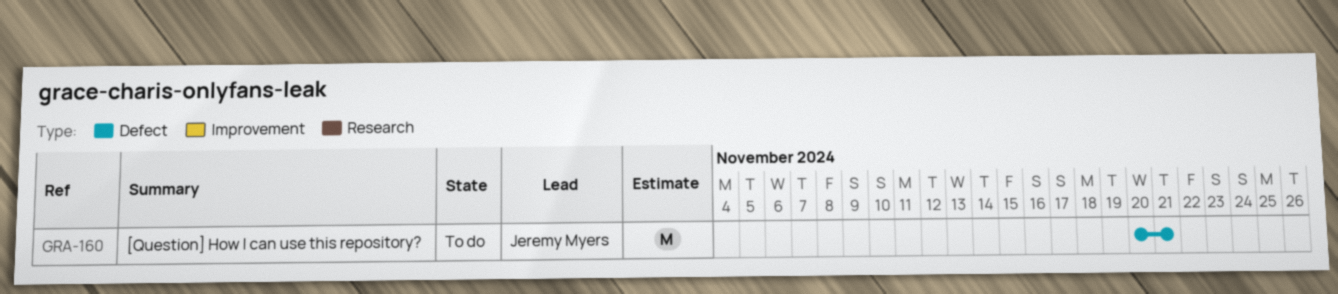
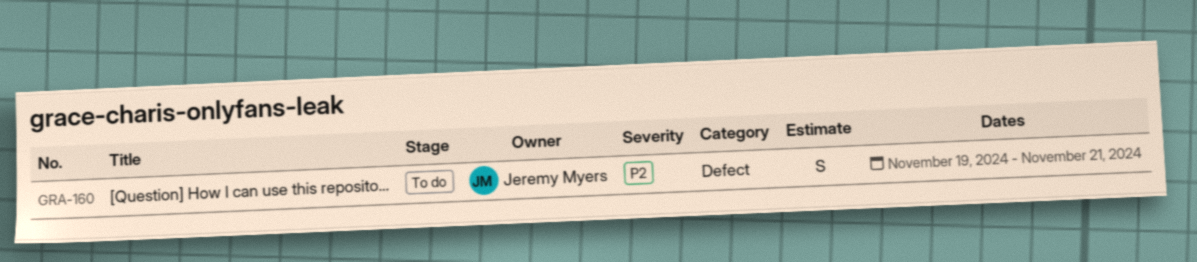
GRA-160, estimate: M -> S
GRA-160, start: Nov 20 -> Nov 19

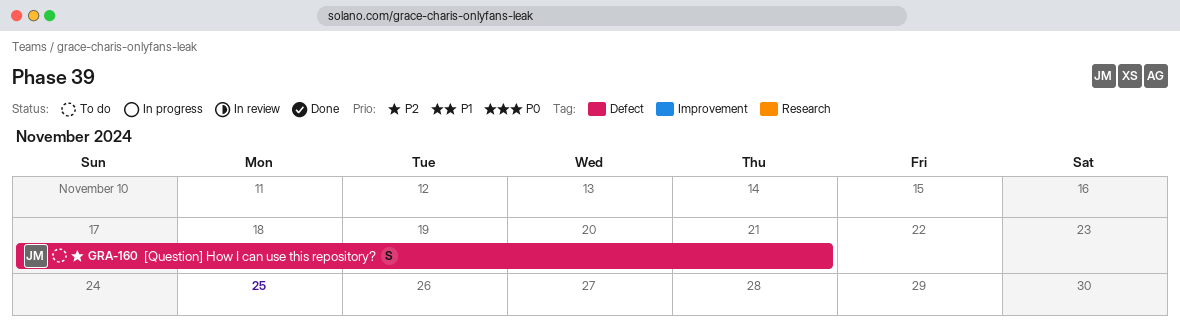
GRA-160, start: Nov 19 -> Nov 17

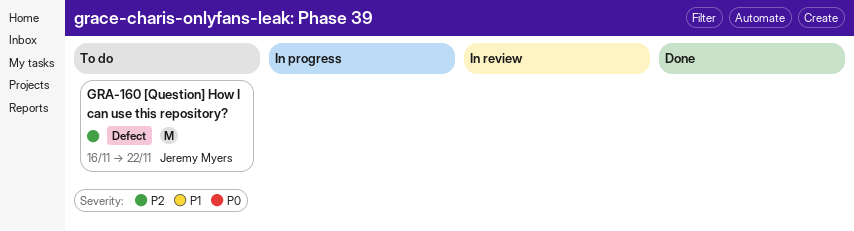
GRA-160, estimate: S -> M
GRA-160, start: Nov 17 -> Nov 16
GRA-160, due: Nov 21 -> Nov 22

